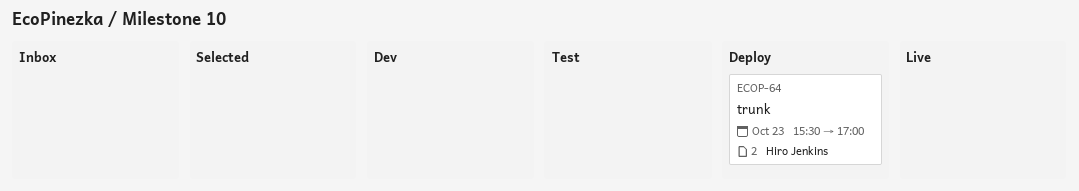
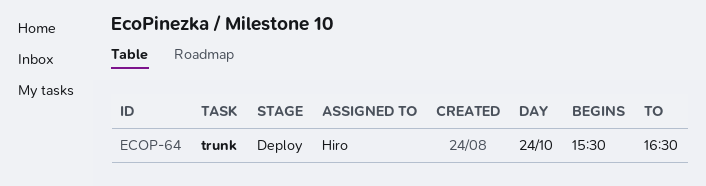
ECOP-64, day: Oct 23 -> Oct 24
ECOP-64, ends: 17:00 -> 16:30

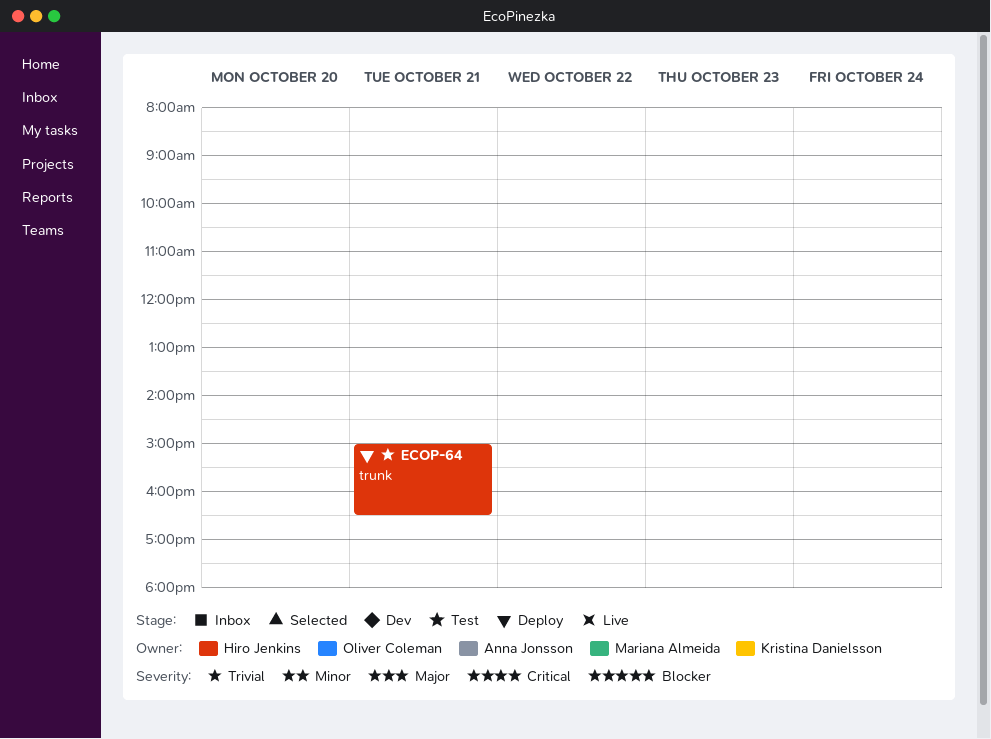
ECOP-64, day: Oct 24 -> Oct 21
ECOP-64, begins: 15:30 -> 15:00

